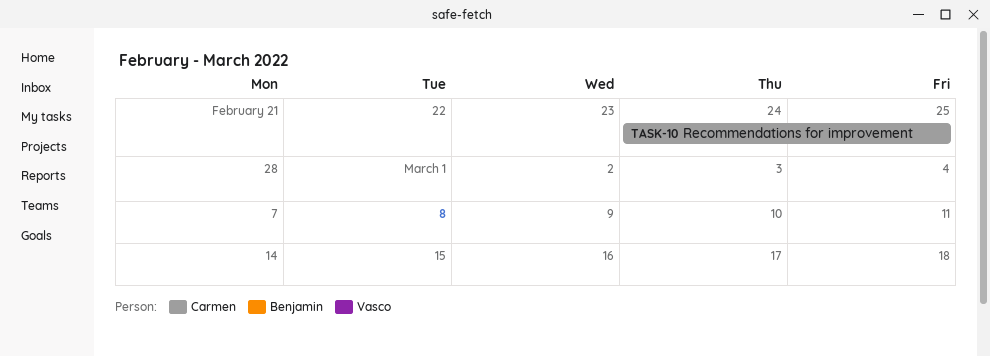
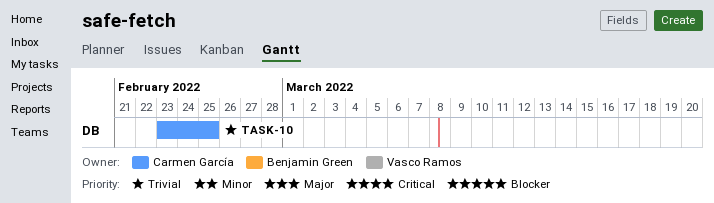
TASK-10, start: Feb 24 -> Feb 23

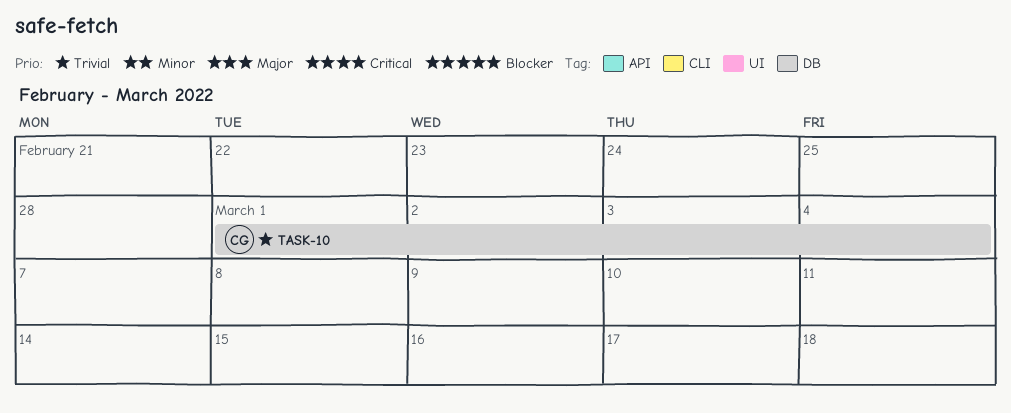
TASK-10, start: Feb 23 -> Mar 1
TASK-10, due: Feb 25 -> Mar 4

